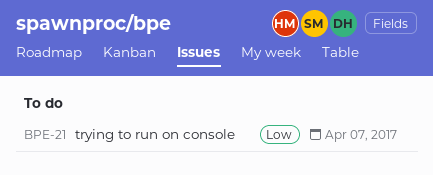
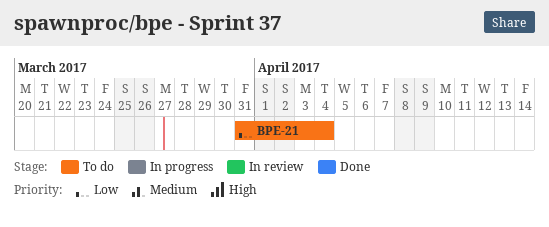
BPE-21, due: Apr 7 -> Apr 4

